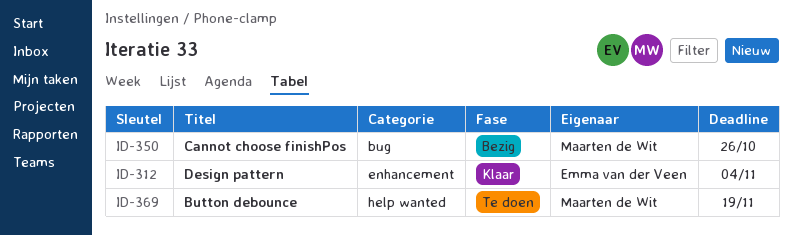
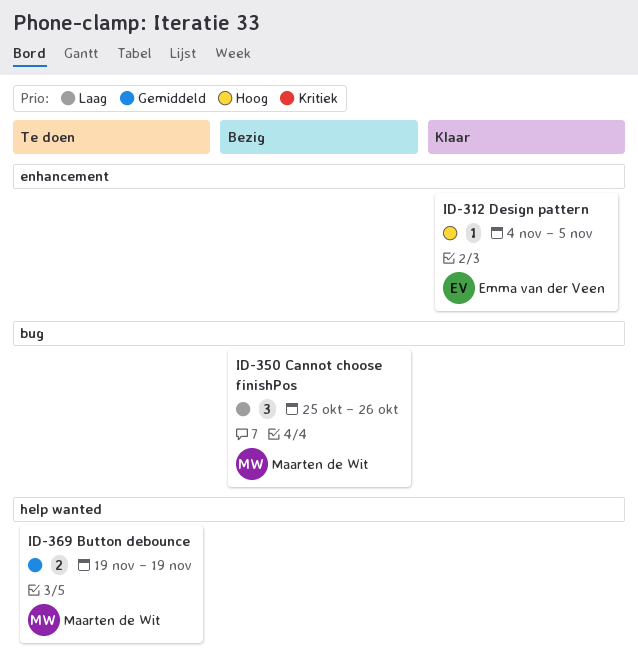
ID-312, due: Nov 4 -> Nov 5

